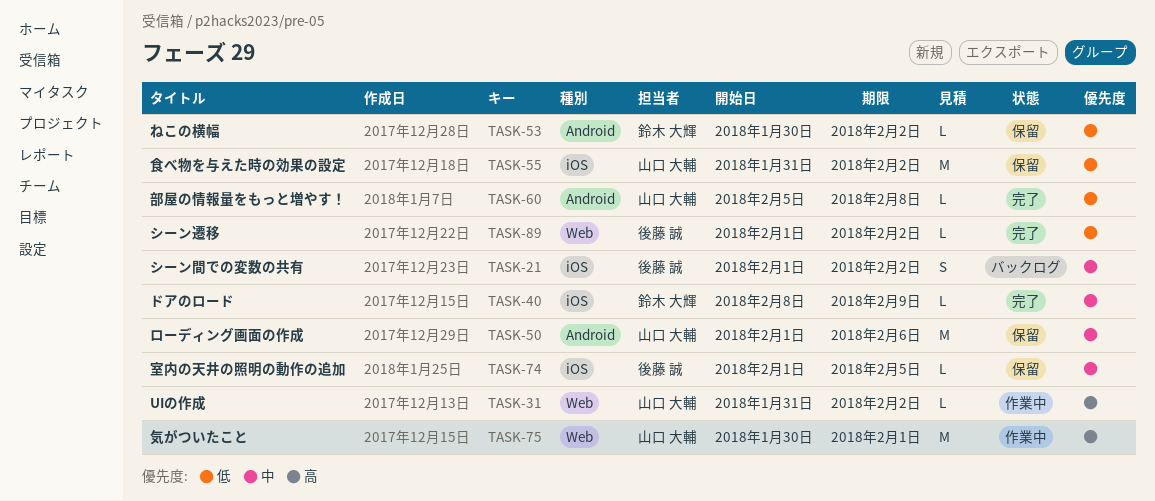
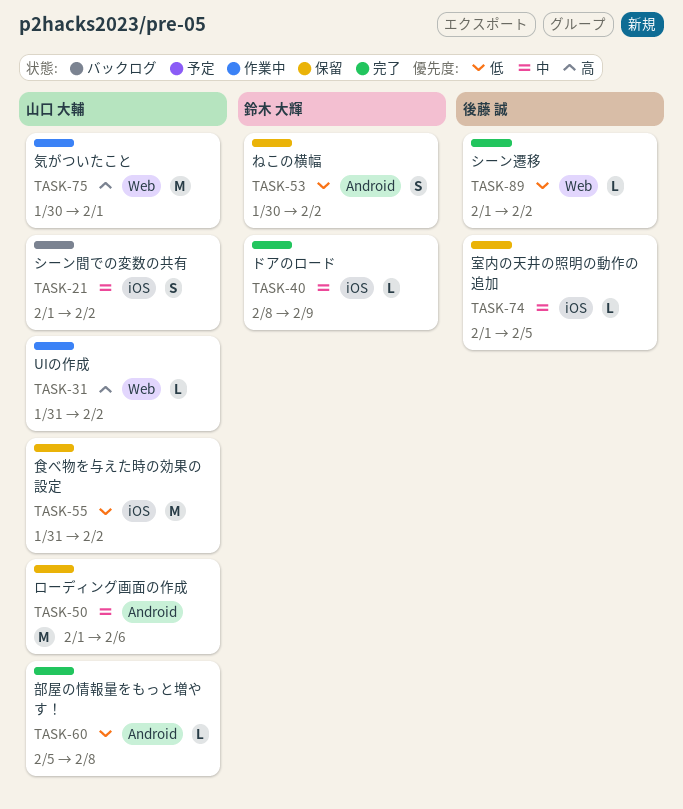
TASK-21, owner: 後藤 誠 -> 山口 大輔
TASK-53, estimate: L -> S

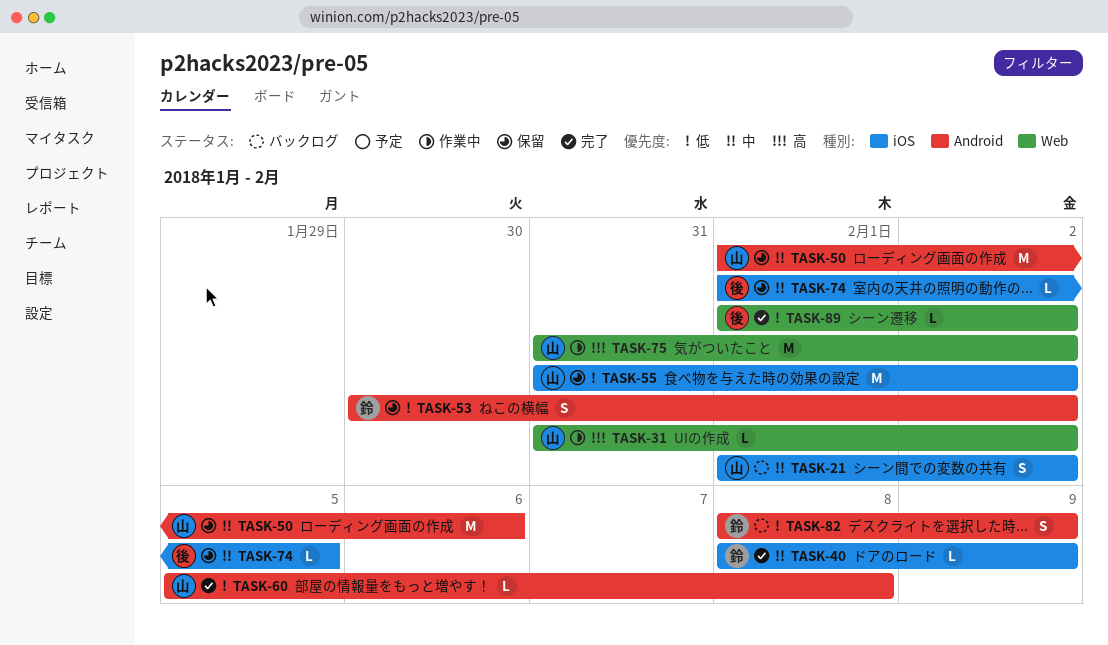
TASK-75, start: Jan 30 -> Jan 31
TASK-75, due: Feb 1 -> Feb 2
TASK-82: none -> present

